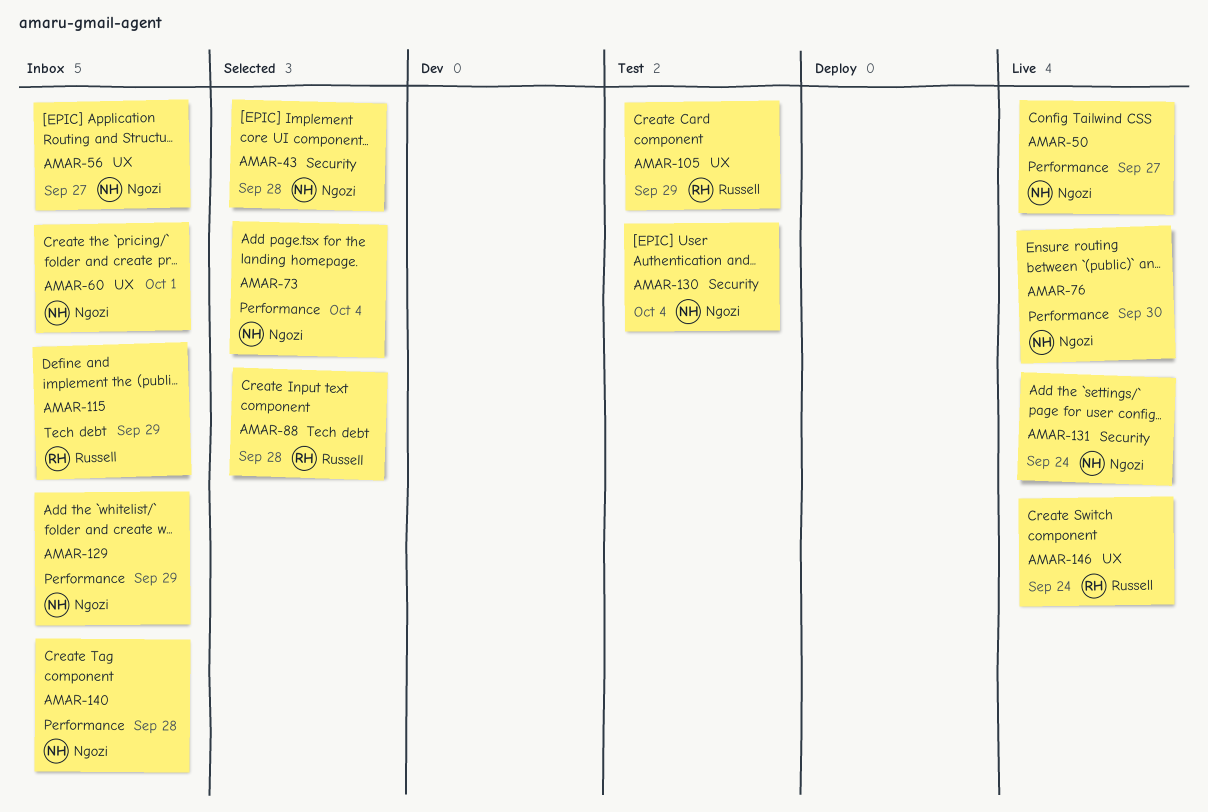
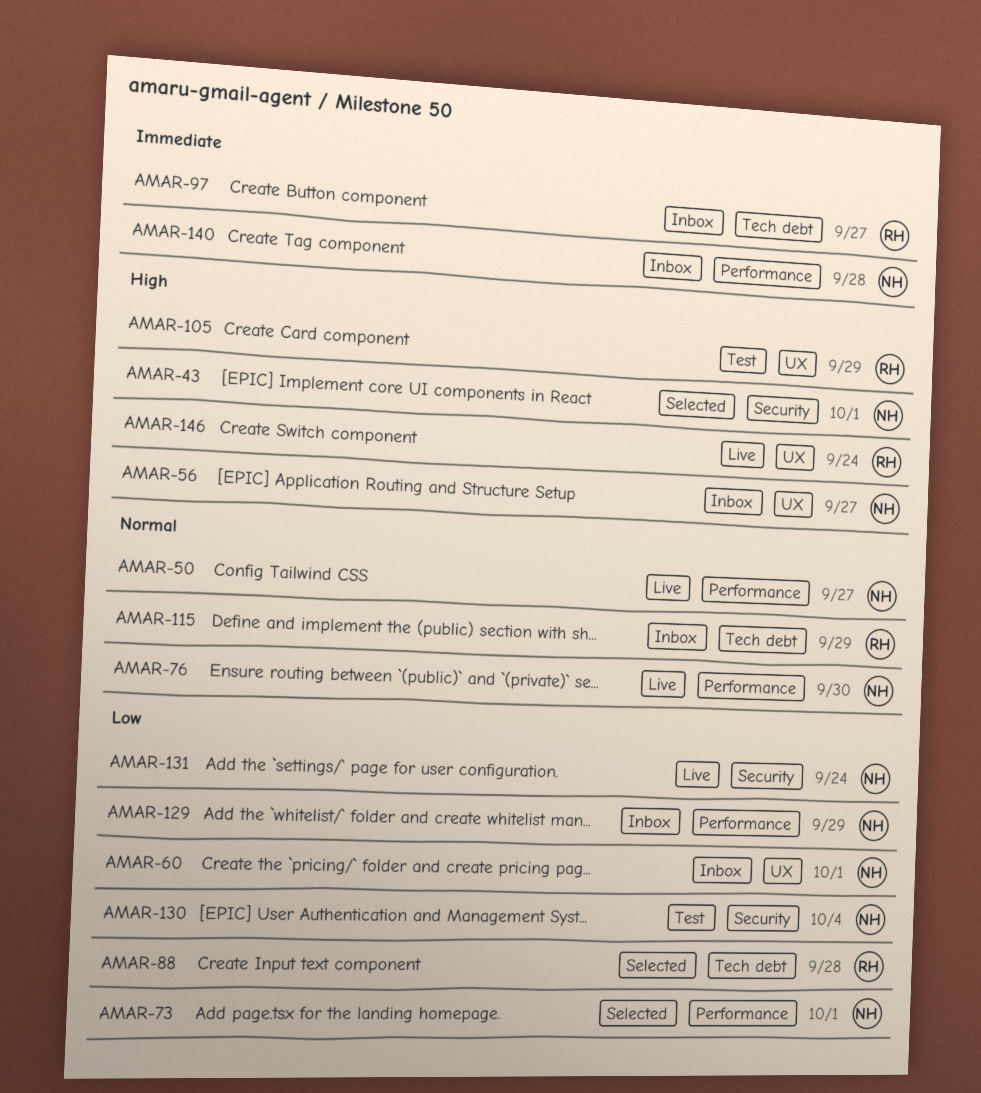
AMAR-43, due: Sep 28 -> Oct 1
AMAR-73, due: Oct 4 -> Oct 1
AMAR-97: none -> present

